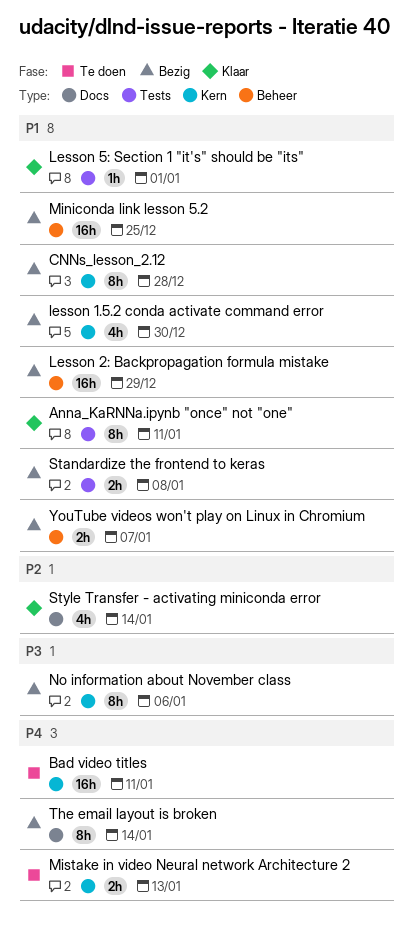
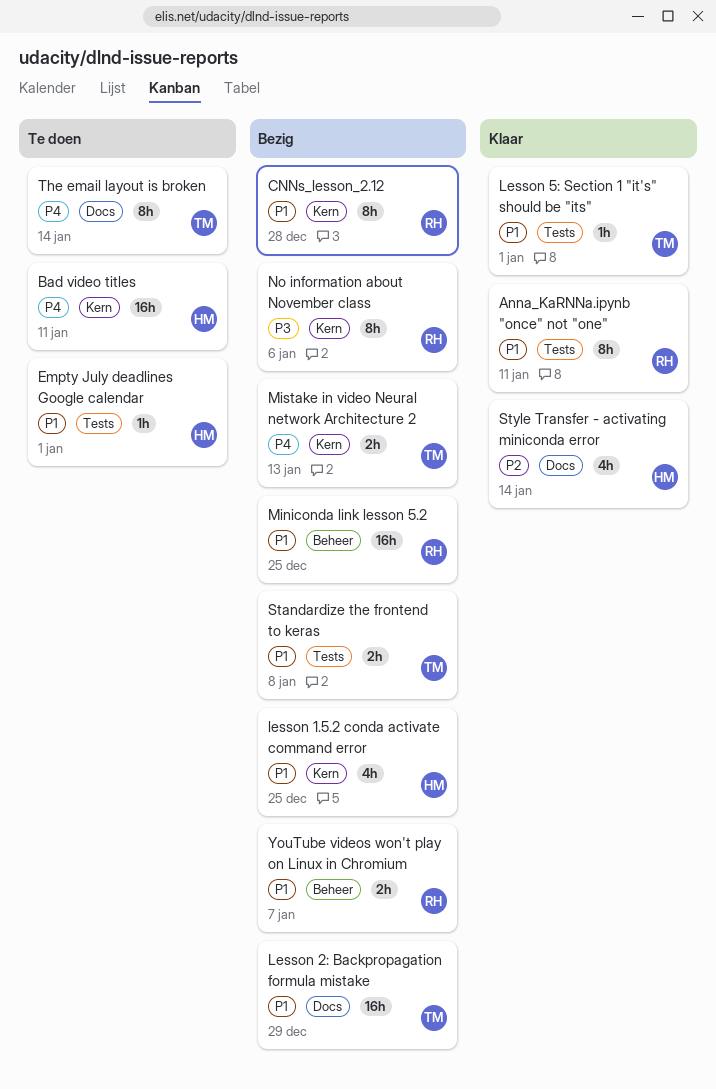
Empty July deadlines Google calendar: none -> present
lesson 1.5.2 conda activate command error, due: Dec 30 -> Dec 25
Lesson 2: Backpropagation formula mistake, label: Beheer -> Docs
Mistake in video Neural network Architecture 2, status: Te doen -> Bezig
The email layout is broken, status: Bezig -> Te doen

